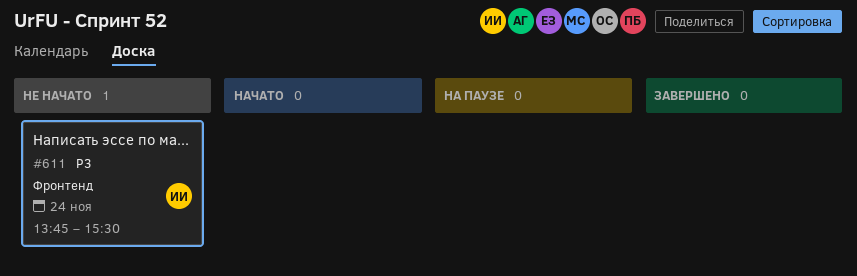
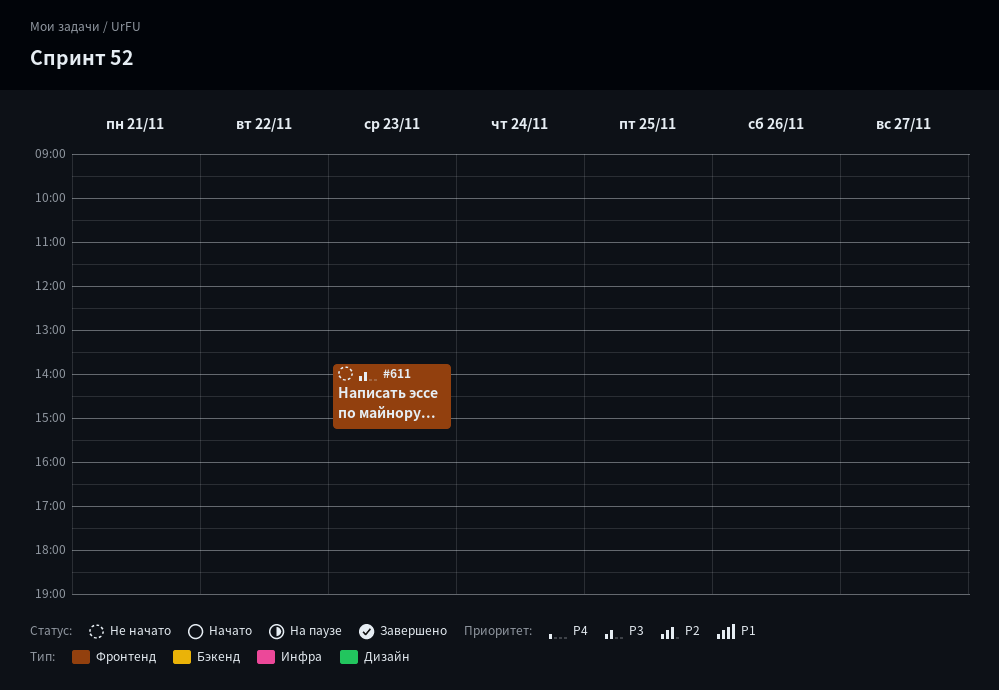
#611, day: Nov 24 -> Nov 23
#611, ends: 15:30 -> 15:15

